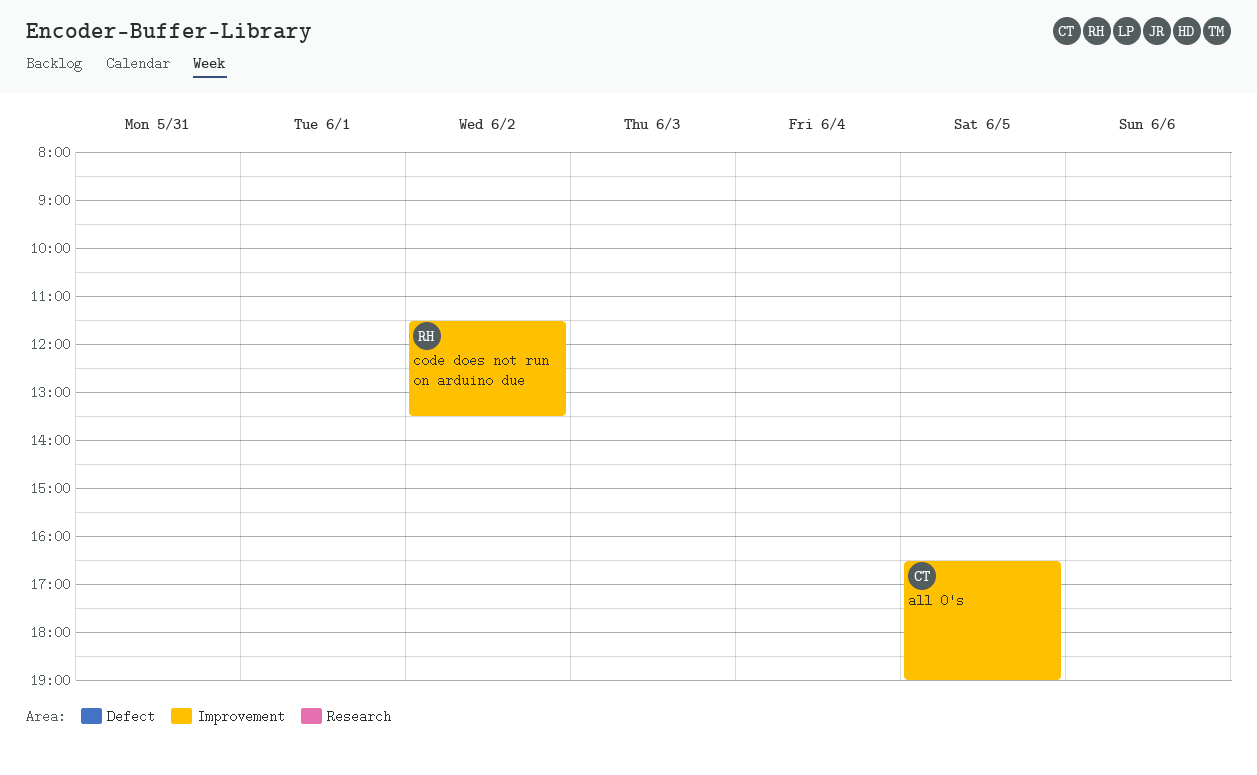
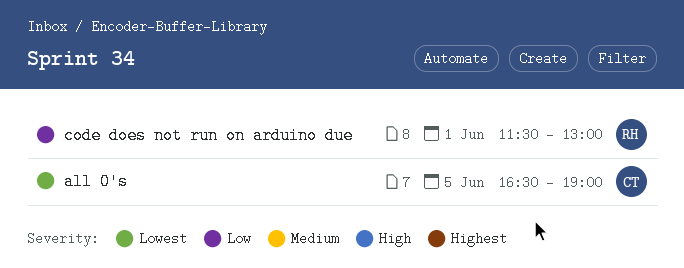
code does not run on arduino due, day: Jun 2 -> Jun 1
code does not run on arduino due, ends: 13:30 -> 13:00

